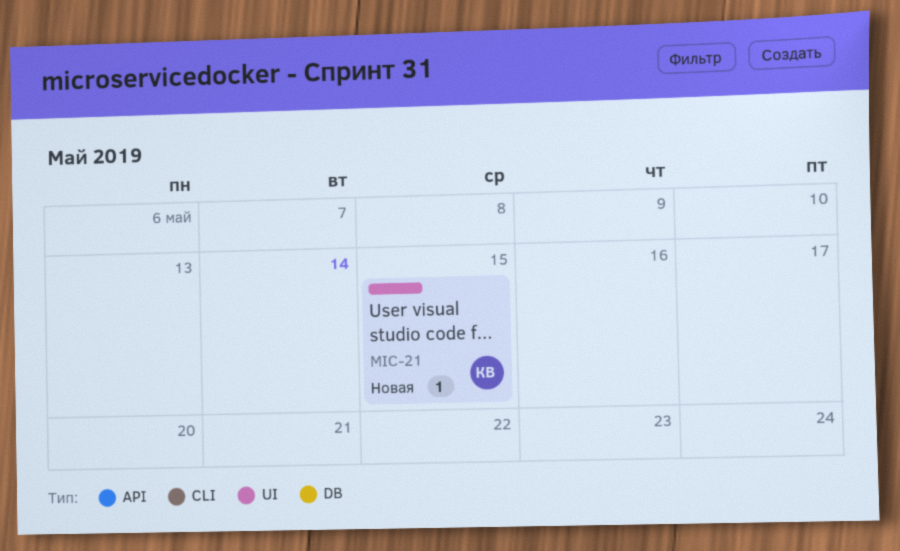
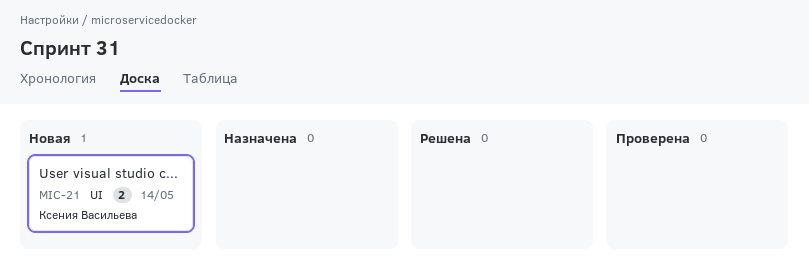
MIC-21, estimate: 1 -> 2
MIC-21, due: May 15 -> May 14

